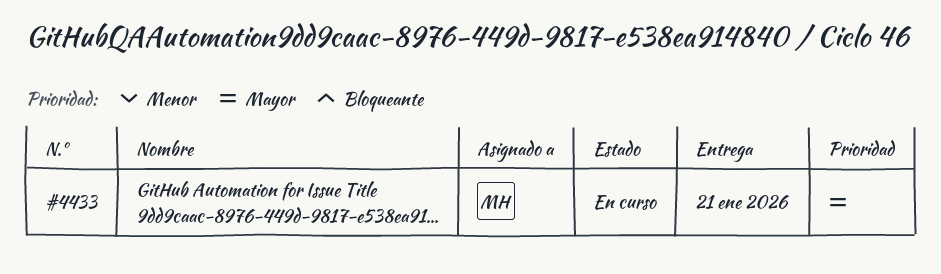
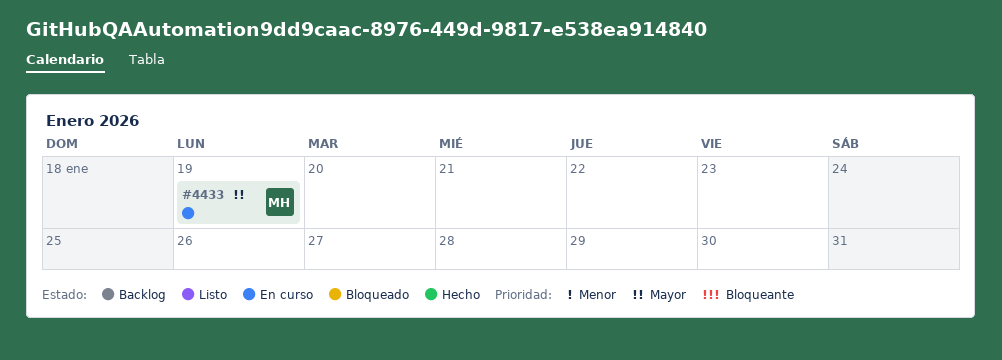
#4433, due: Jan 21 -> Jan 19

